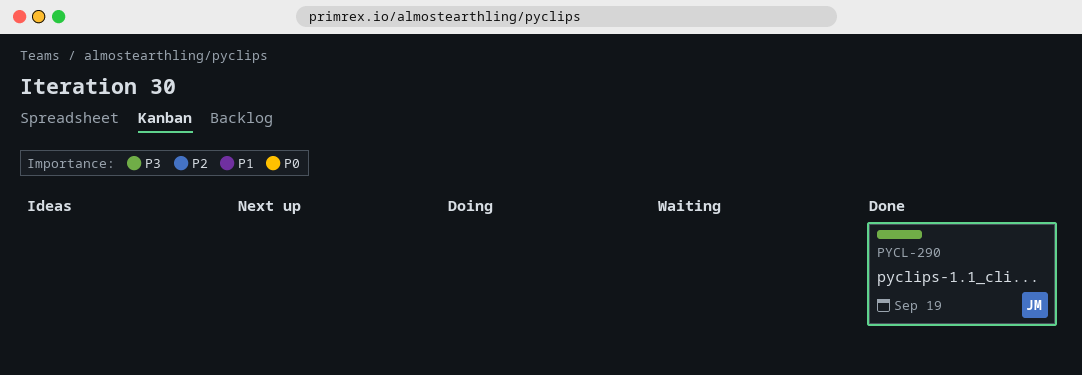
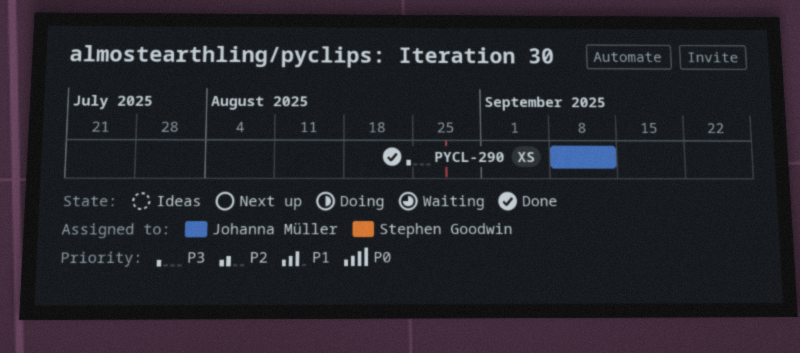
PYCL-290, due: Sep 19 -> Sep 12

